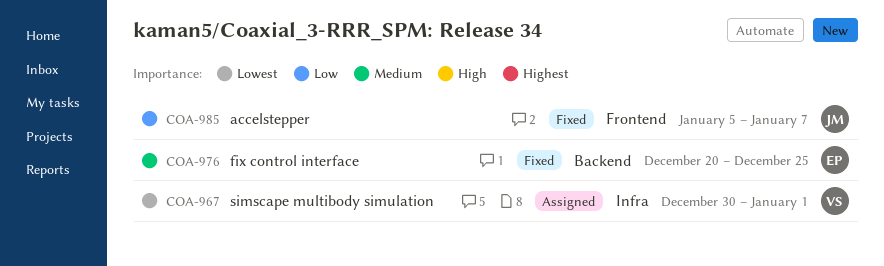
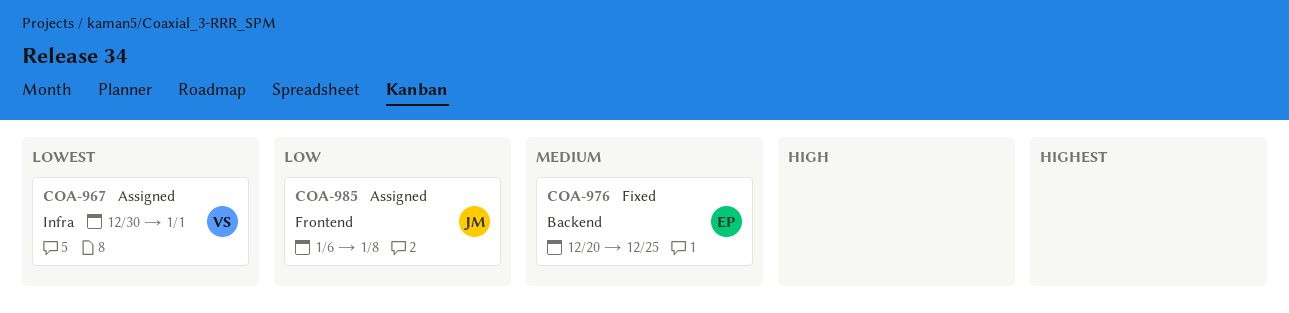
COA-985, status: Fixed -> Assigned
COA-985, start: Jan 5 -> Jan 6
COA-985, due: Jan 7 -> Jan 8

